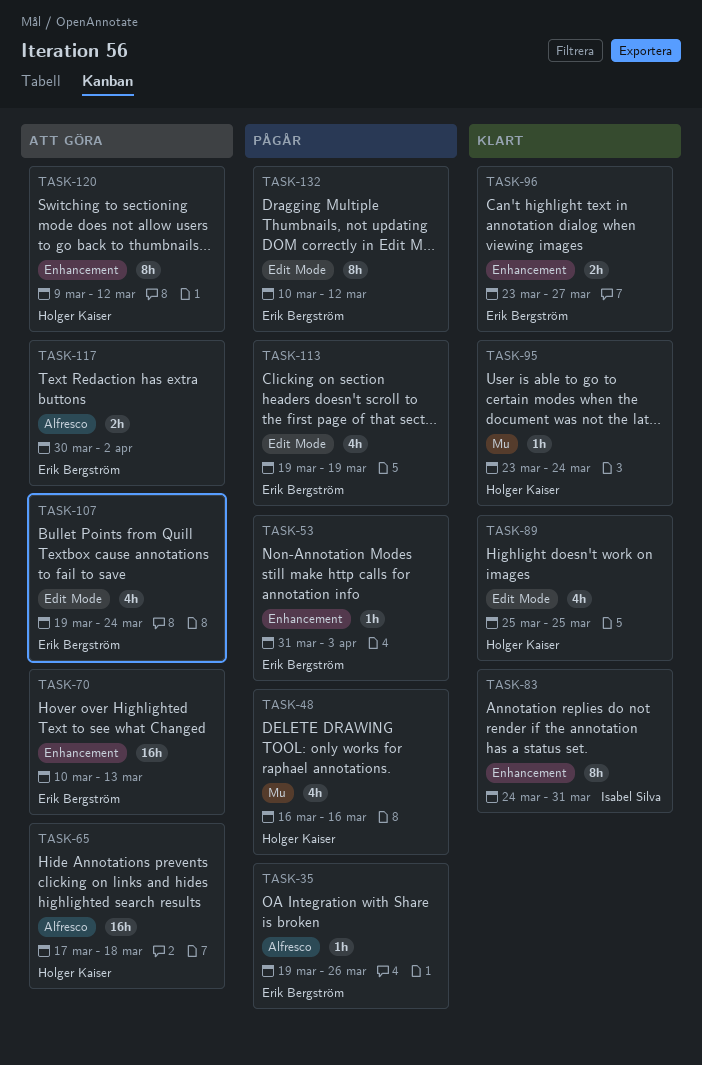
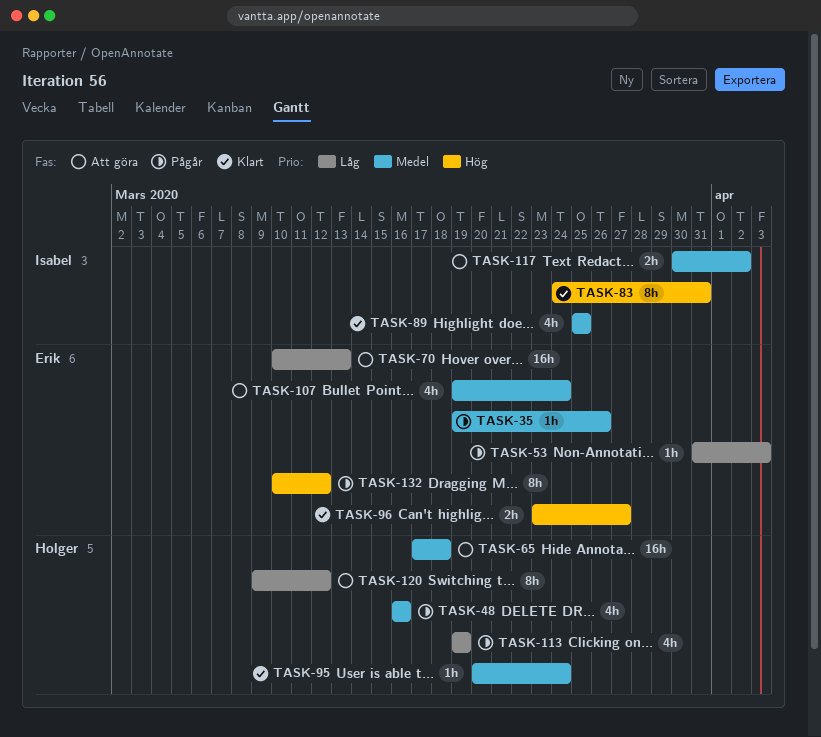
TASK-89, owner: Holger Kaiser -> Isabel Silva
TASK-95, start: Mar 23 -> Mar 20
TASK-113, owner: Erik Bergström -> Holger Kaiser
TASK-117, owner: Erik Bergström -> Isabel Silva

